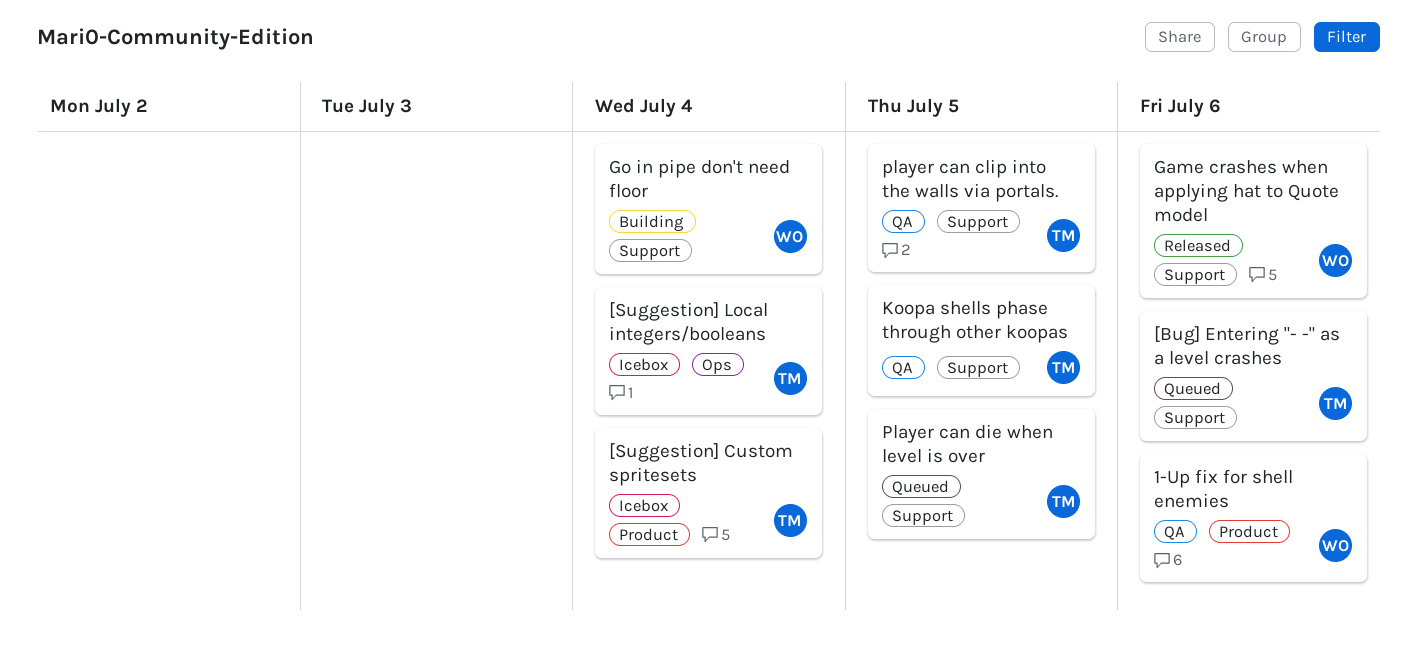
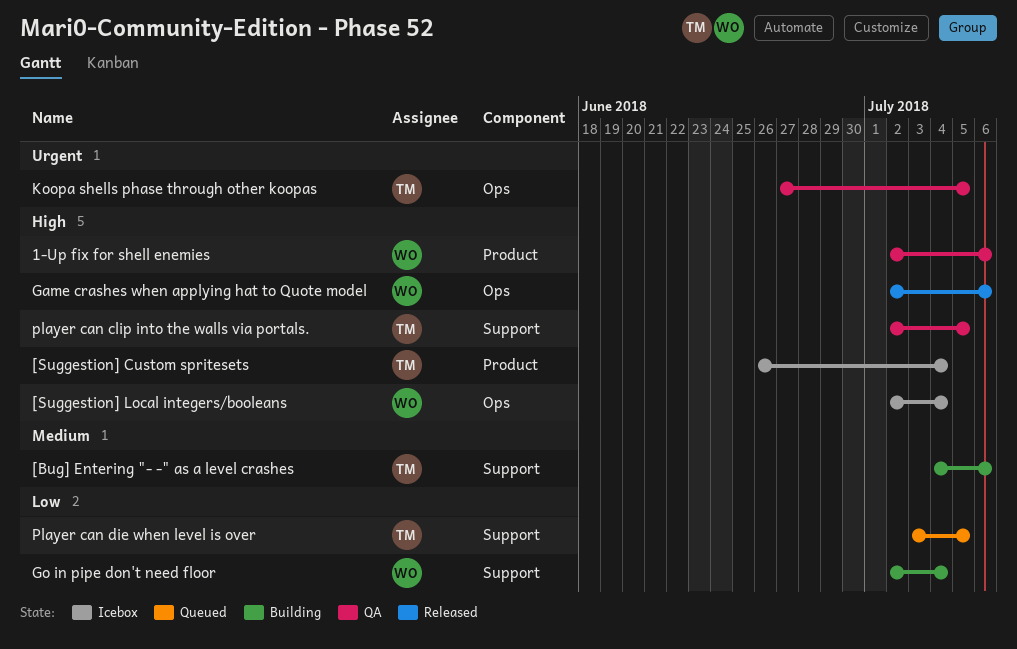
[Bug] Entering "- -" as a level crashes, status: Queued -> Building
[Suggestion] Local integers/booleans, owner: TM -> WO
Game crashes when applying hat to Quote model, label: Support -> Ops
Koopa shells phase through other koopas, label: Support -> Ops

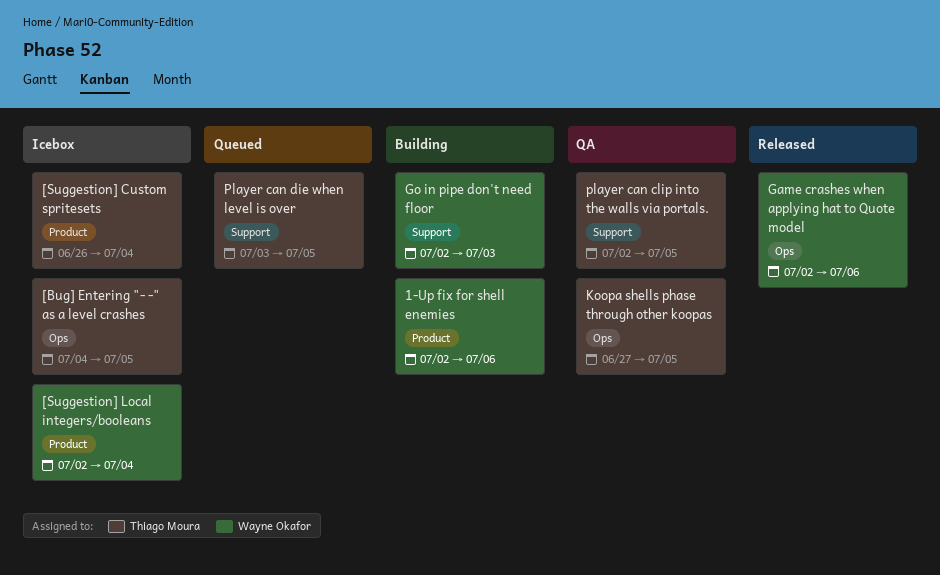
1-Up fix for shell enemies, status: QA -> Building
[Bug] Entering "- -" as a level crashes, status: Building -> Icebox
[Bug] Entering "- -" as a level crashes, label: Support -> Ops
[Bug] Entering "- -" as a level crashes, due: Jul 6 -> Jul 5
[Suggestion] Local integers/booleans, label: Ops -> Product
Go in pipe don't need floor, due: Jul 4 -> Jul 3

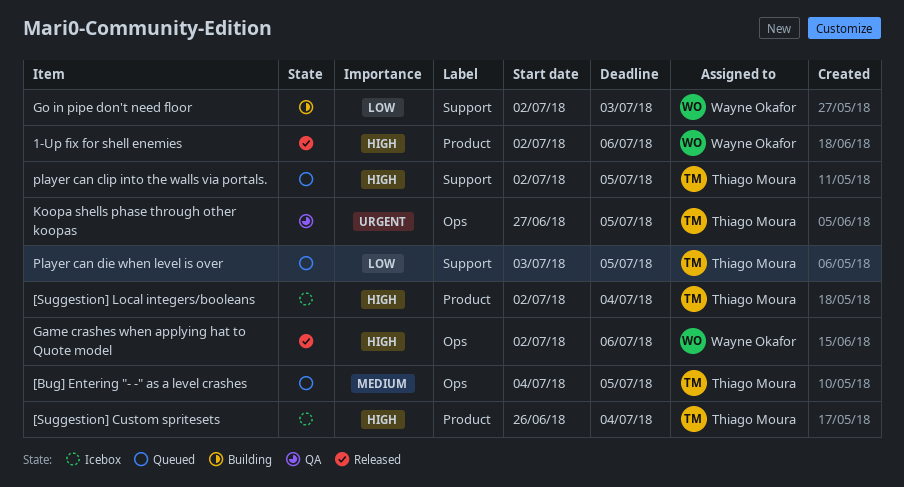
1-Up fix for shell enemies, status: Building -> Released
[Bug] Entering "- -" as a level crashes, status: Icebox -> Queued
[Suggestion] Local integers/booleans, owner: Wayne Okafor -> Thiago Moura
player can clip into the walls via portals., status: QA -> Queued

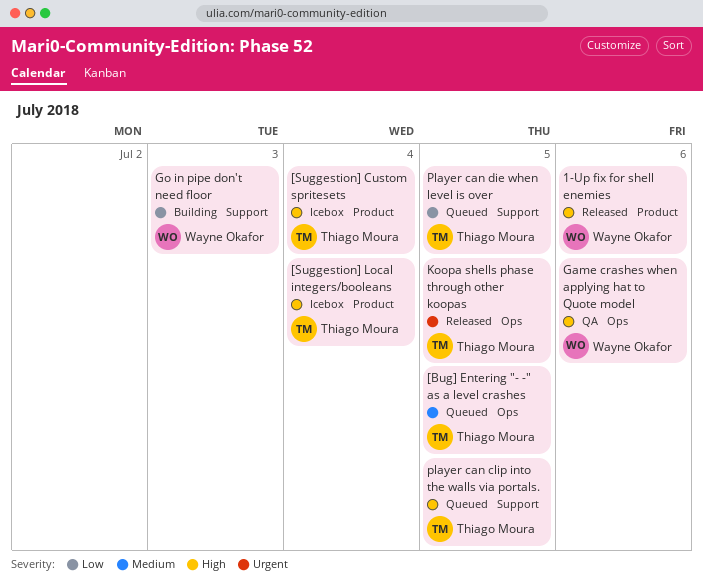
Game crashes when applying hat to Quote model, status: Released -> QA
Koopa shells phase through other koopas, status: QA -> Released

